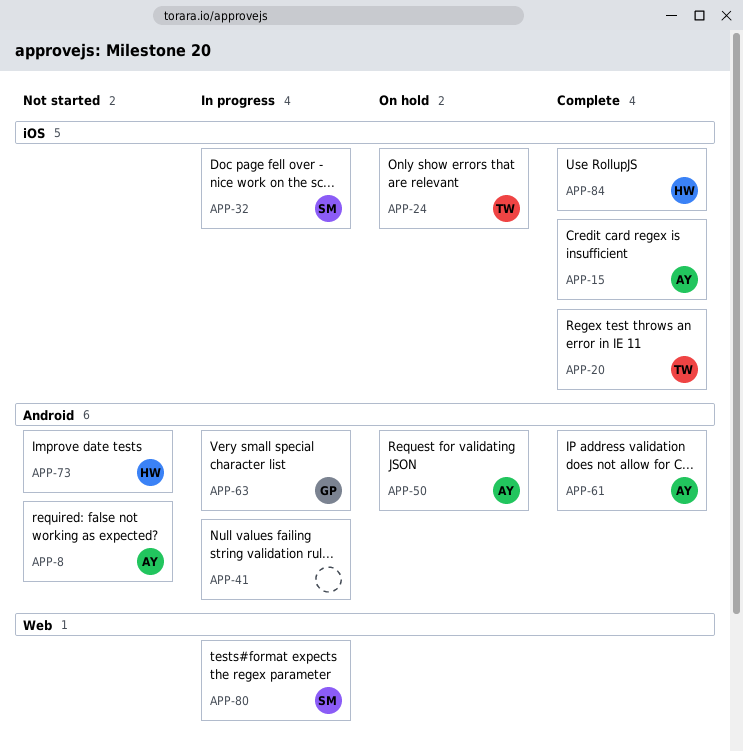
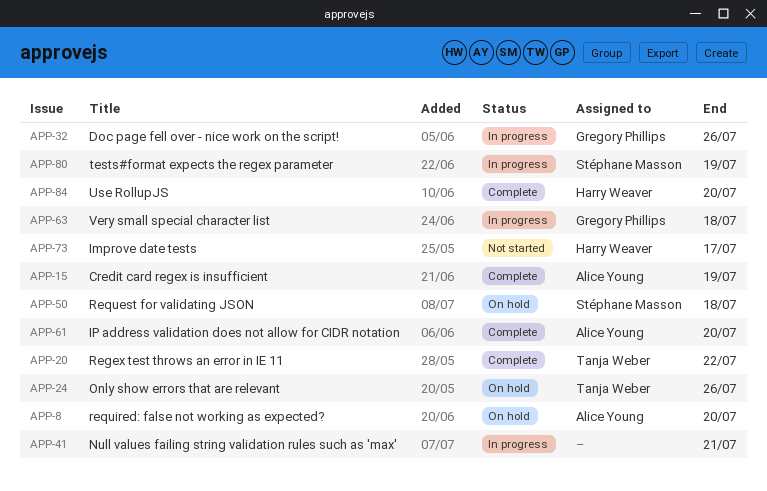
APP-8, status: Not started -> On hold
APP-32, owner: Stéphane Masson -> Gregory Phillips
APP-50, owner: Alice Young -> Stéphane Masson

